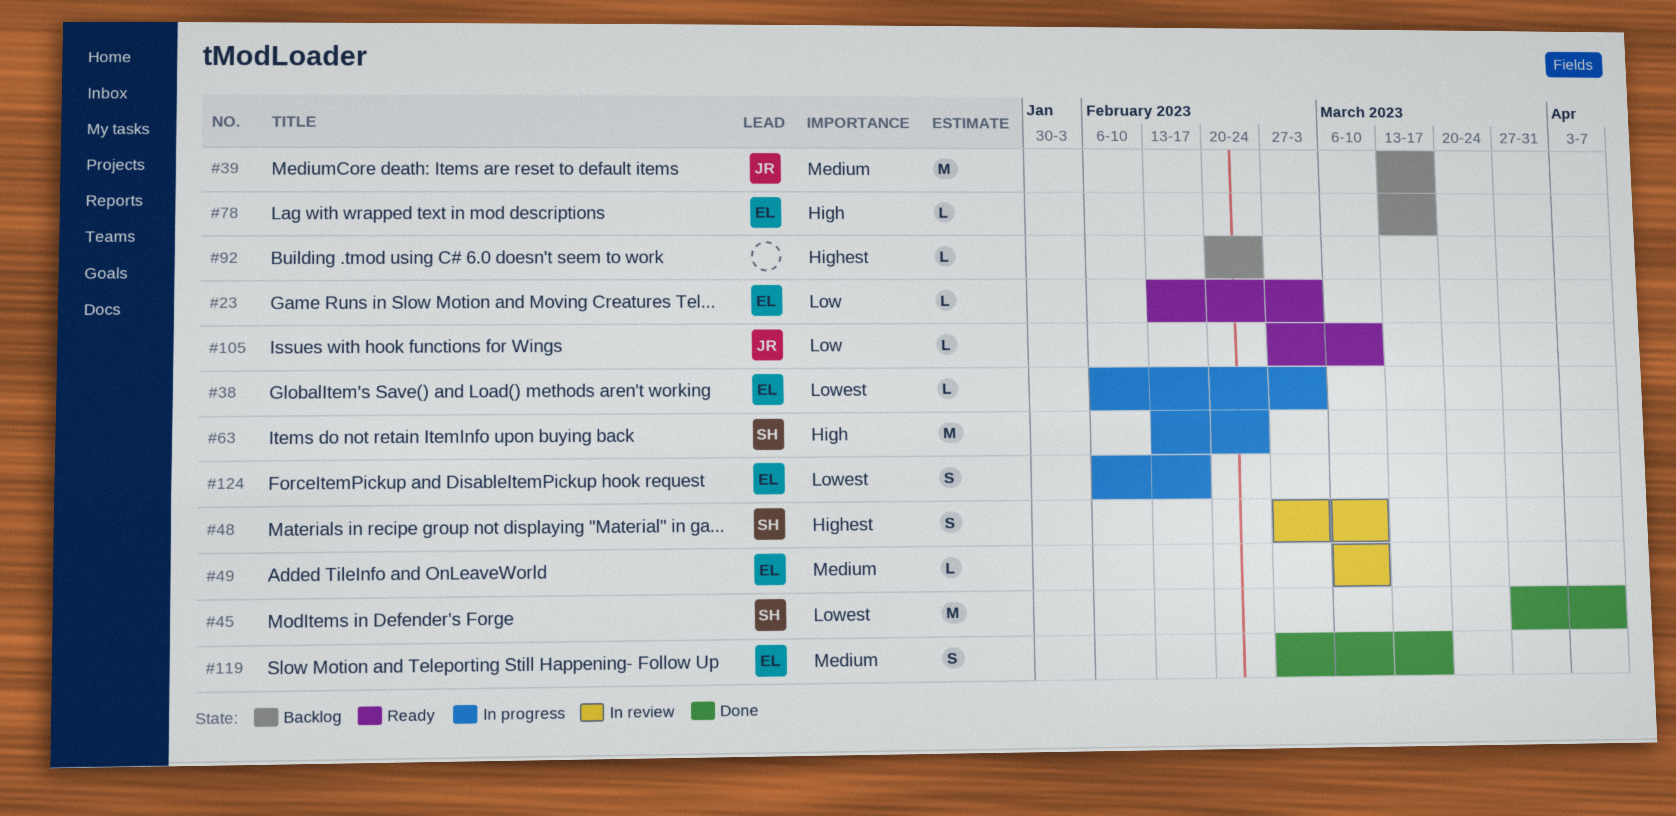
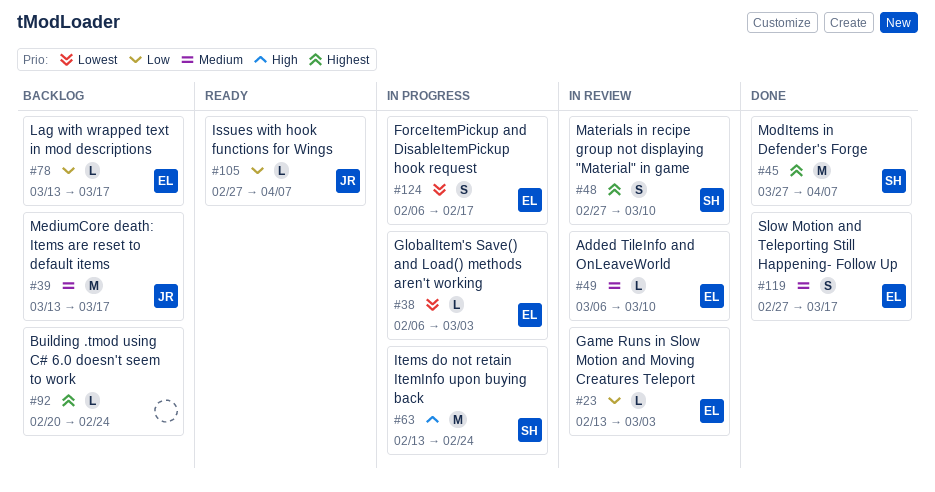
#23, status: Ready -> In review
#45, priority: Lowest -> Highest
#78, priority: High -> Low
#105, due: Mar 10 -> Apr 7

